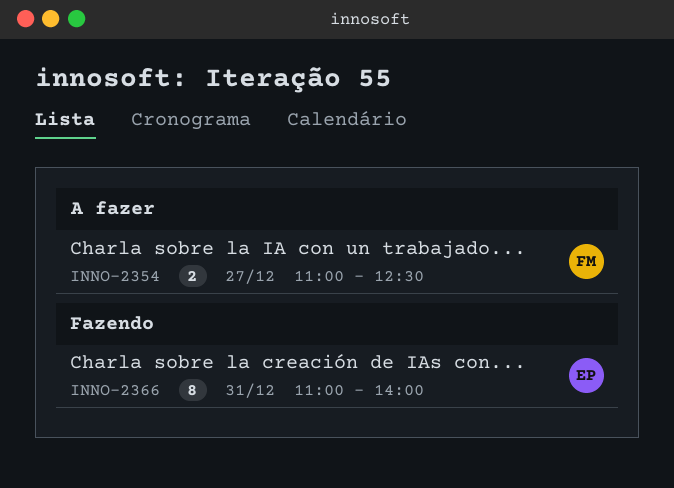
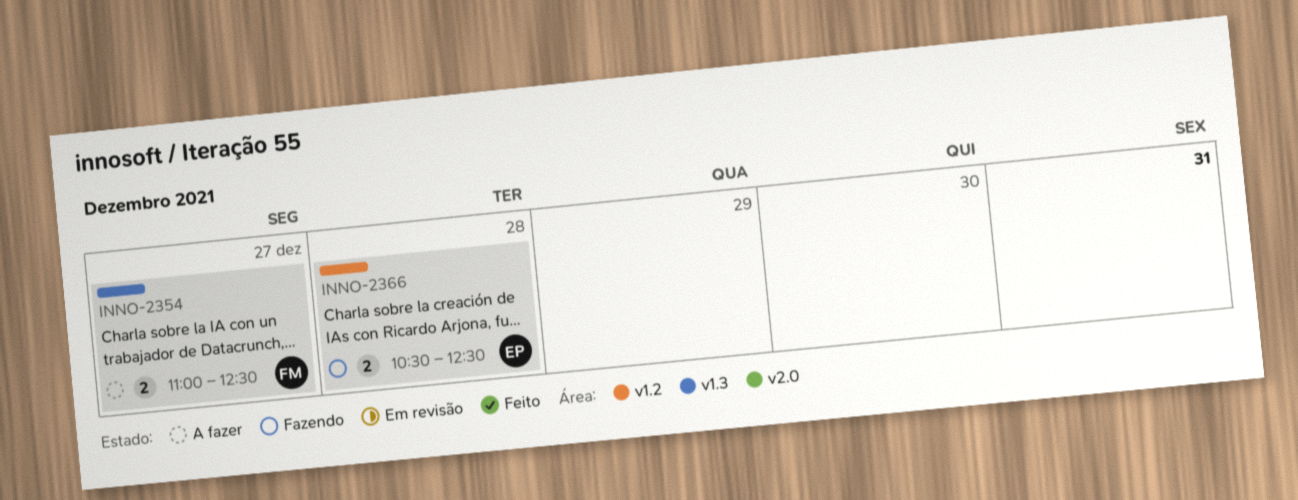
INNO-2366, estimate: 8 -> 2
INNO-2366, day: Dec 31 -> Dec 28
INNO-2366, begins: 11:00 -> 10:30
INNO-2366, ends: 14:00 -> 12:30

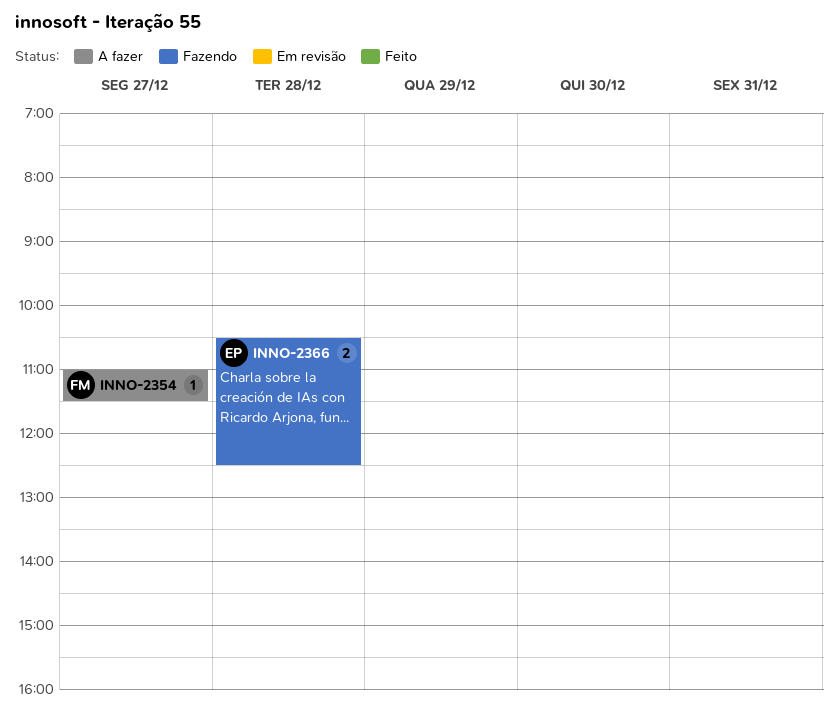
INNO-2354, estimate: 2 -> 1
INNO-2354, ends: 12:30 -> 11:30

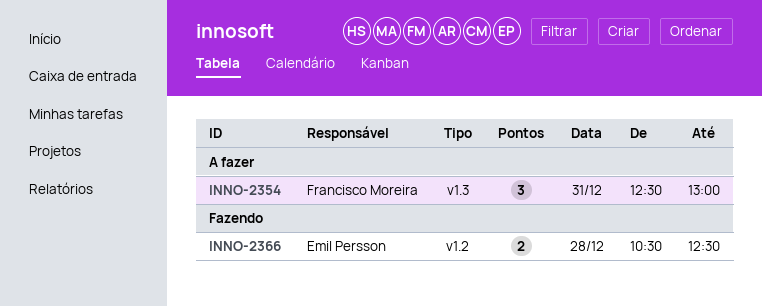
INNO-2354, estimate: 1 -> 3
INNO-2354, day: Dec 27 -> Dec 31
INNO-2354, begins: 11:00 -> 12:30
INNO-2354, ends: 11:30 -> 13:00

